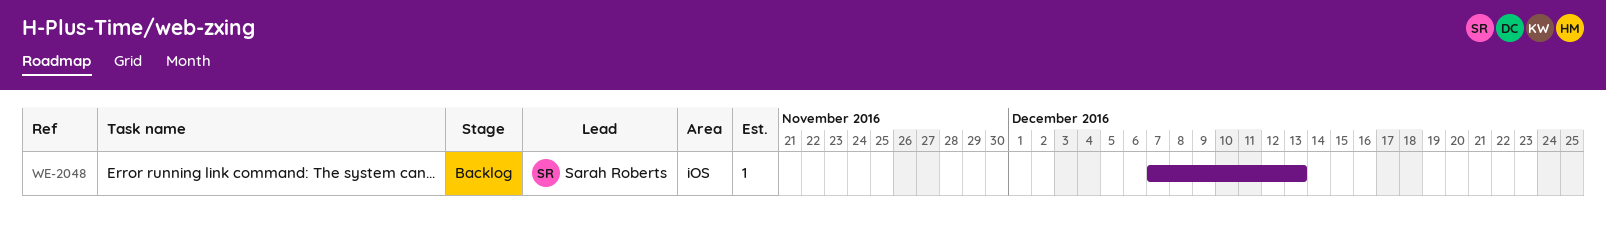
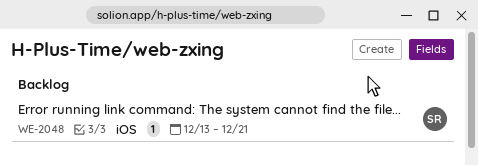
WE-2048, start: Dec 7 -> Dec 13
WE-2048, due: Dec 13 -> Dec 21

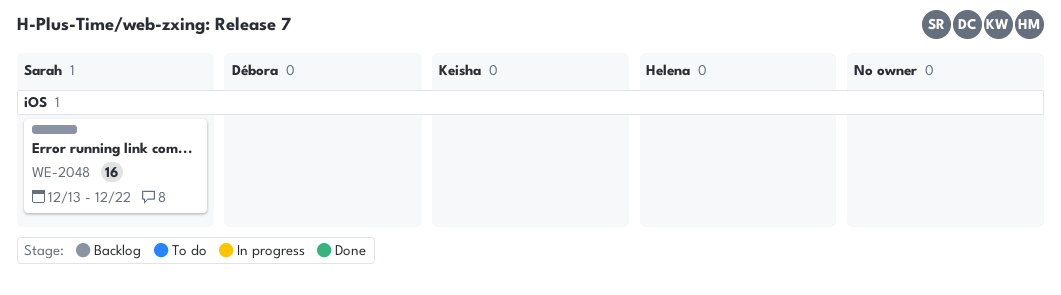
WE-2048, estimate: 1 -> 16
WE-2048, due: Dec 21 -> Dec 22

